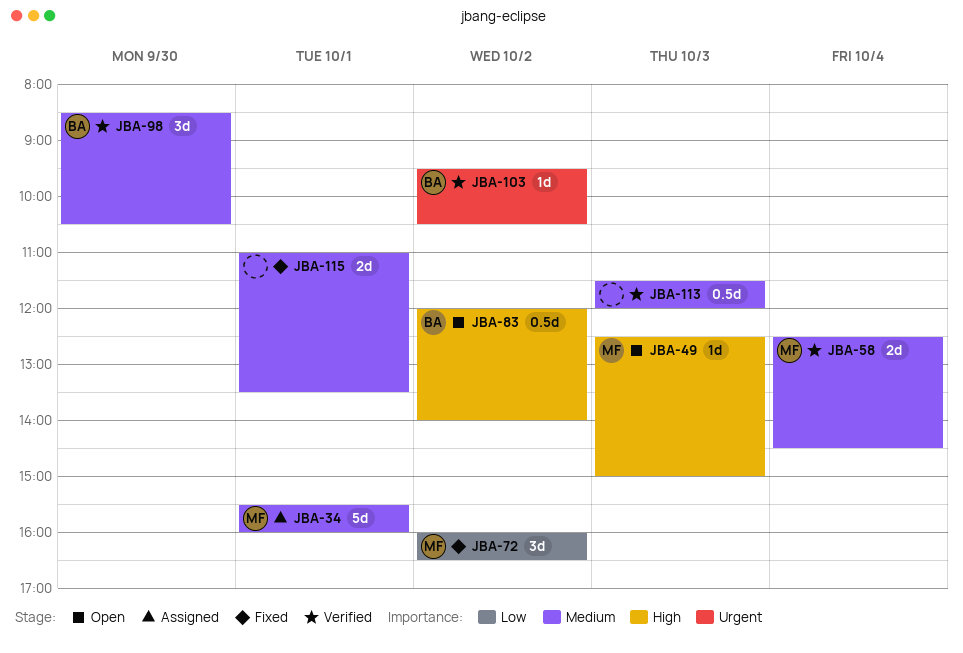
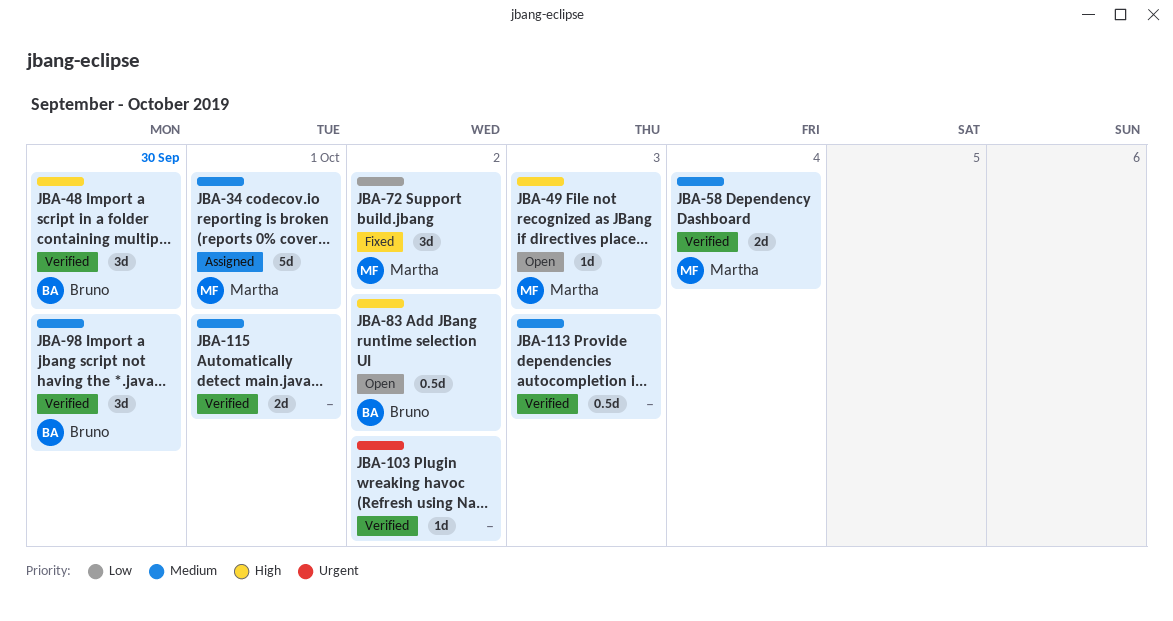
JBA-48: none -> present
JBA-103, owner: Bruno -> none
JBA-115, status: Fixed -> Verified

